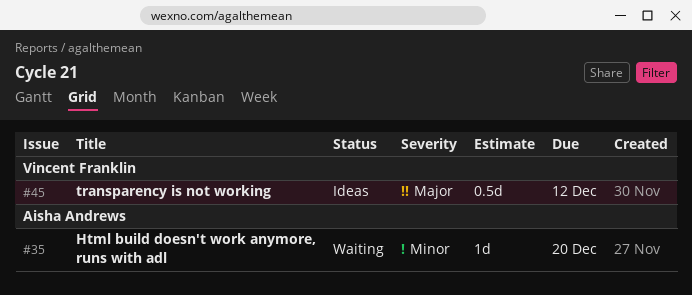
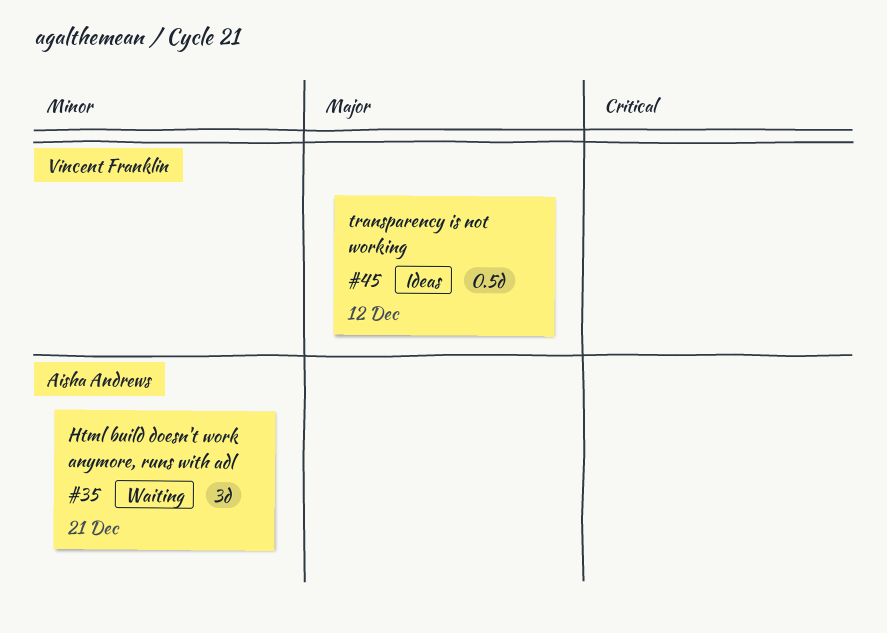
#35, estimate: 1d -> 3d
#35, due: Dec 20 -> Dec 21

